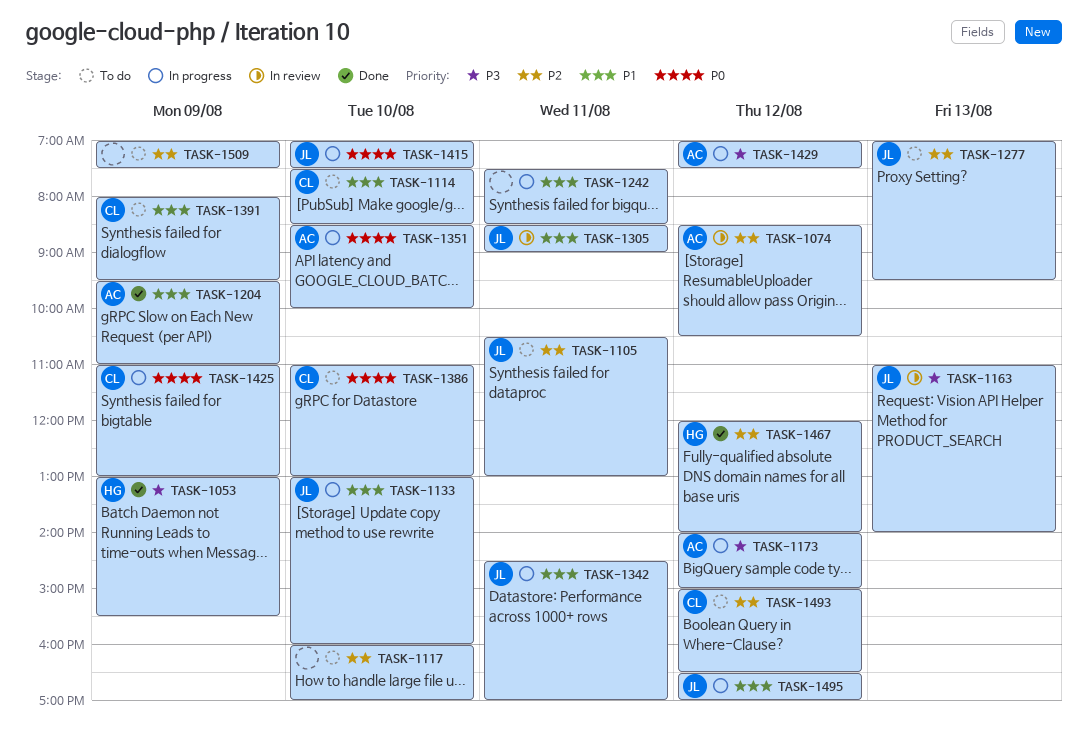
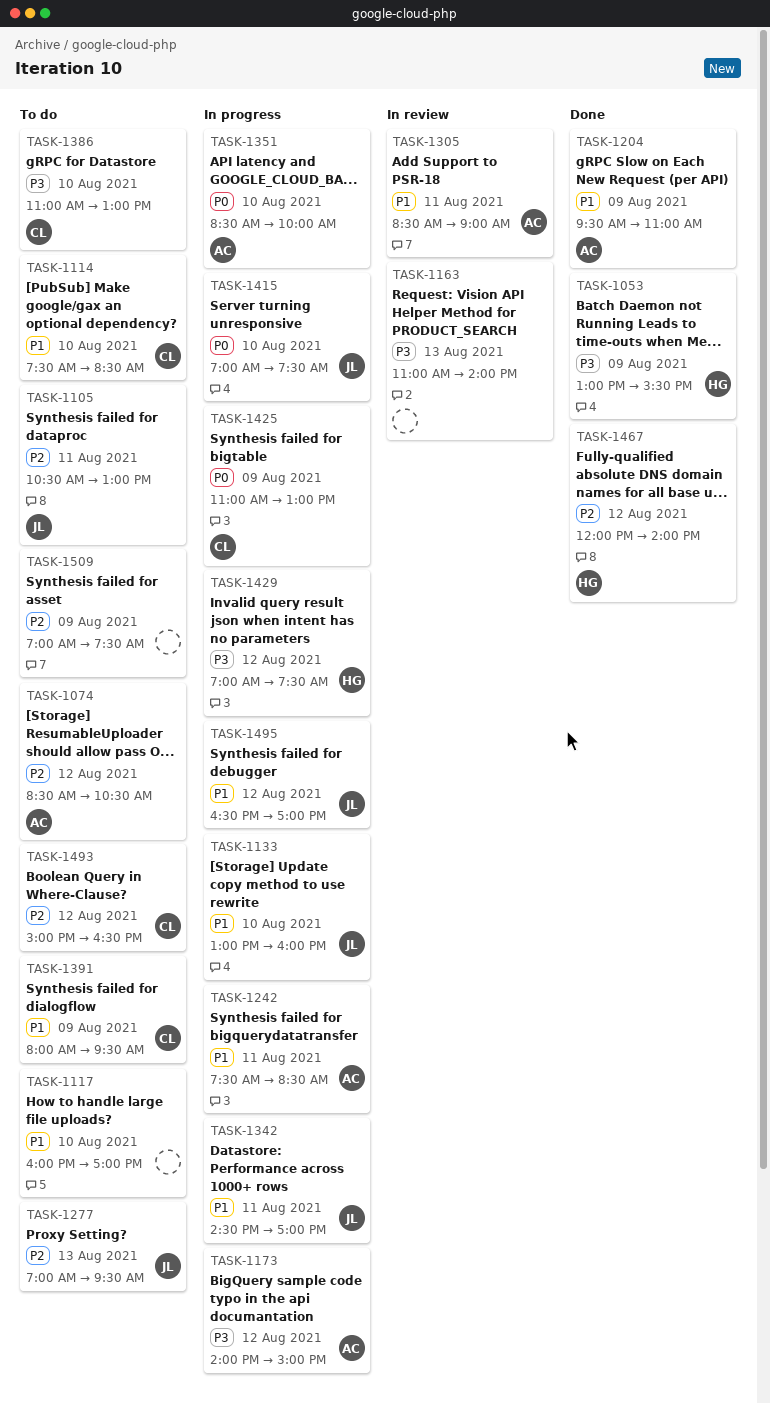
TASK-1074, status: In review -> To do
TASK-1117, priority: P2 -> P1
TASK-1163, owner: JL -> none
TASK-1242, owner: none -> AC
TASK-1305, owner: JL -> AC
TASK-1386, priority: P0 -> P3
TASK-1429, owner: AC -> HG

